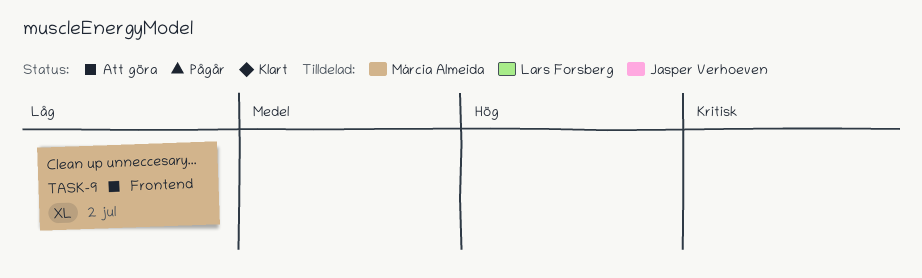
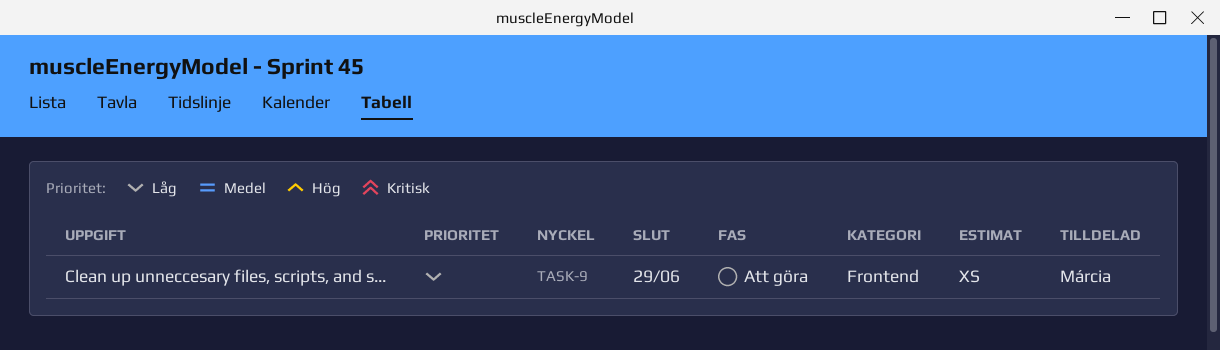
TASK-9, estimate: XL -> XS
TASK-9, due: Jul 2 -> Jun 29

